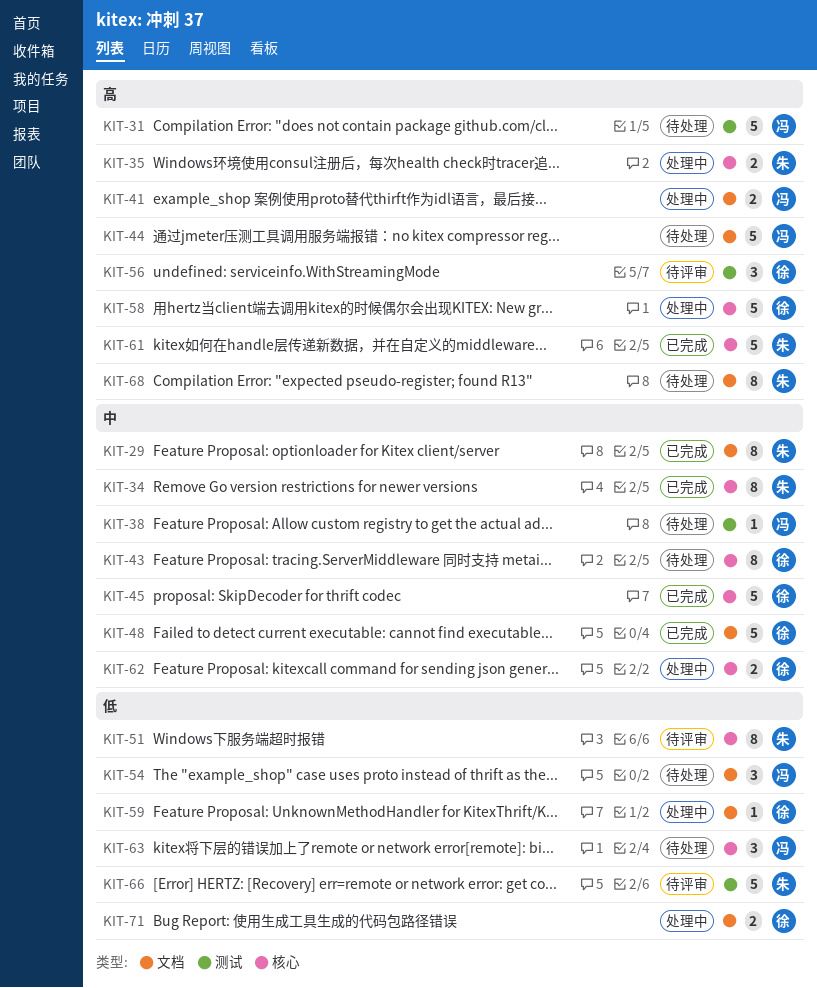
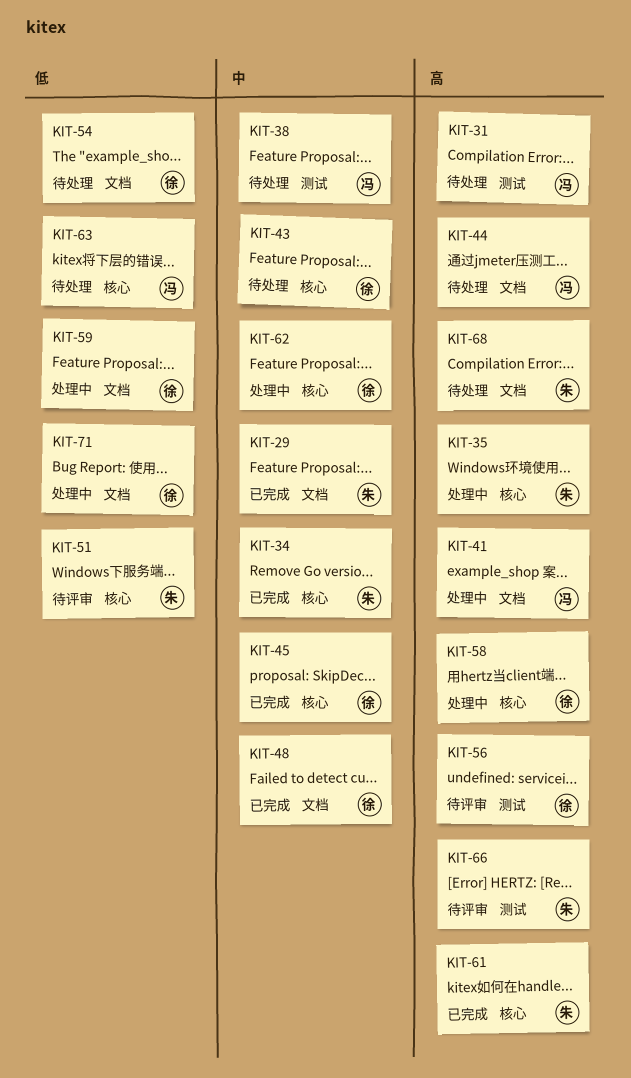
KIT-54, owner: 冯 -> 徐
KIT-66, priority: 低 -> 高

